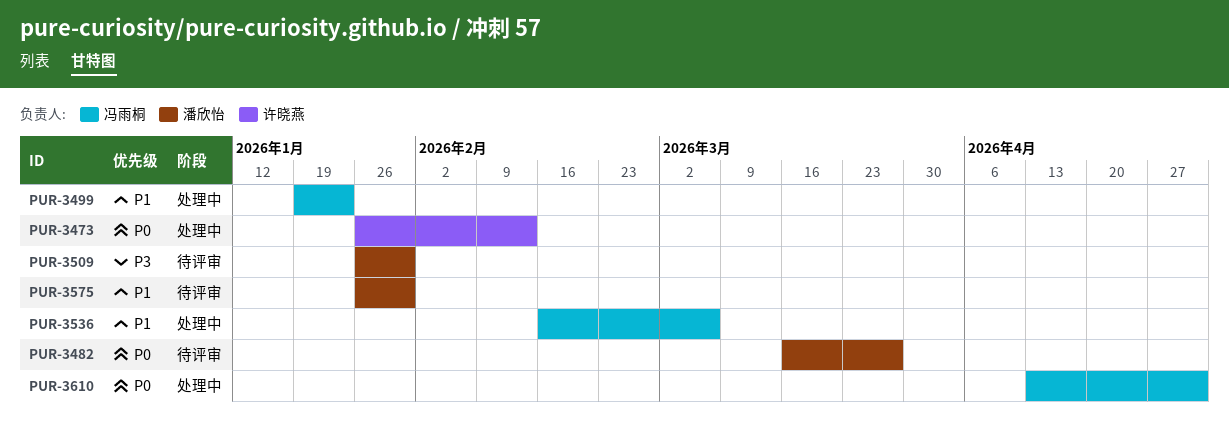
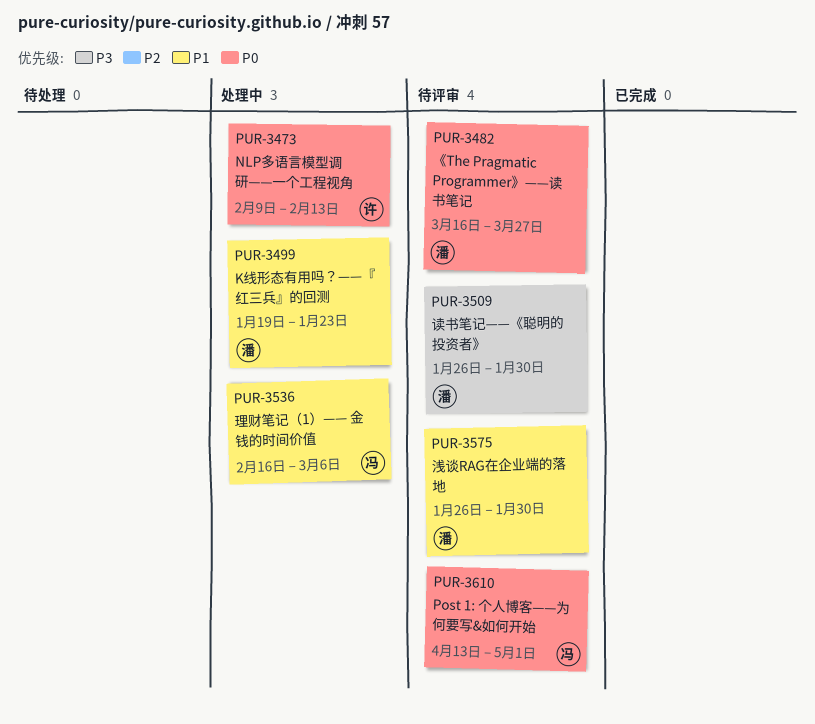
PUR-3473, start: Jan 26 -> Feb 9
PUR-3499, owner: 冯雨桐 -> 潘欣怡
PUR-3610, status: 处理中 -> 待评审

